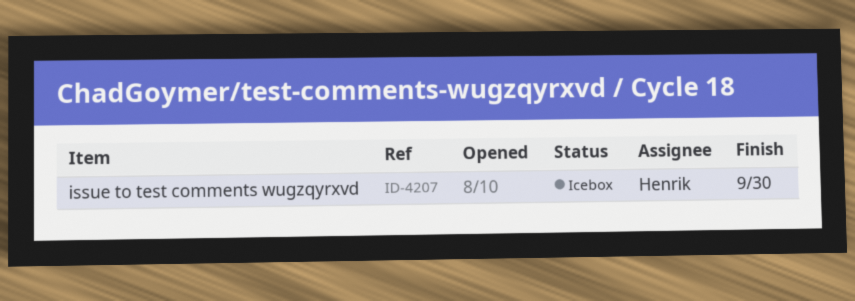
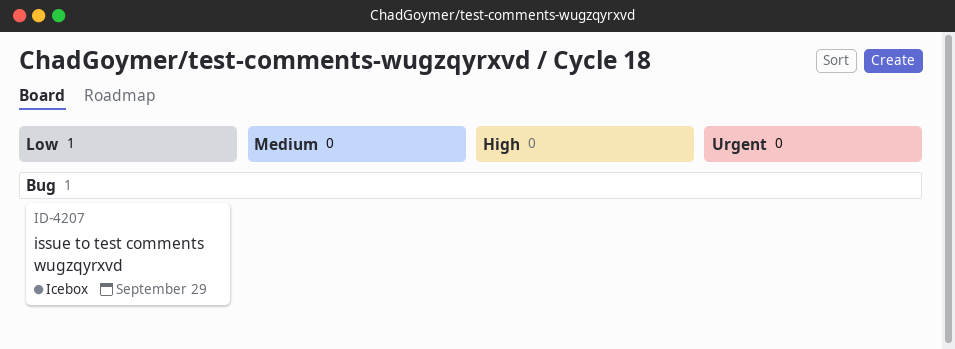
ID-4207, due: Sep 30 -> Sep 29

